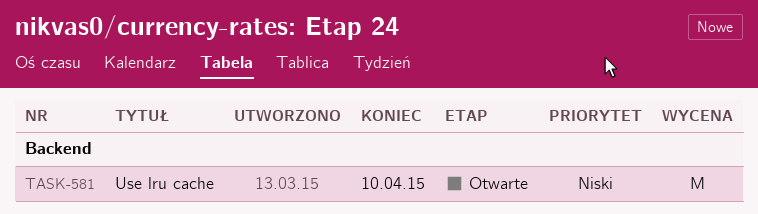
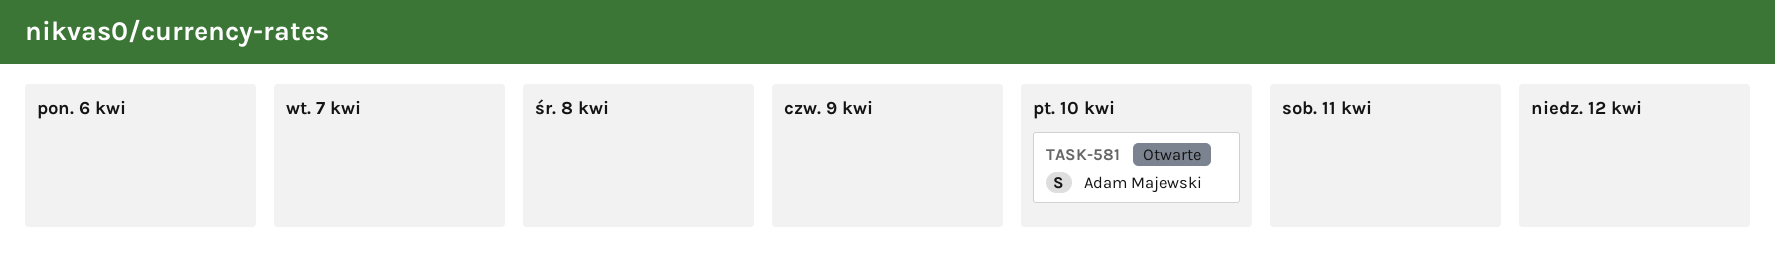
TASK-581, estimate: M -> S

